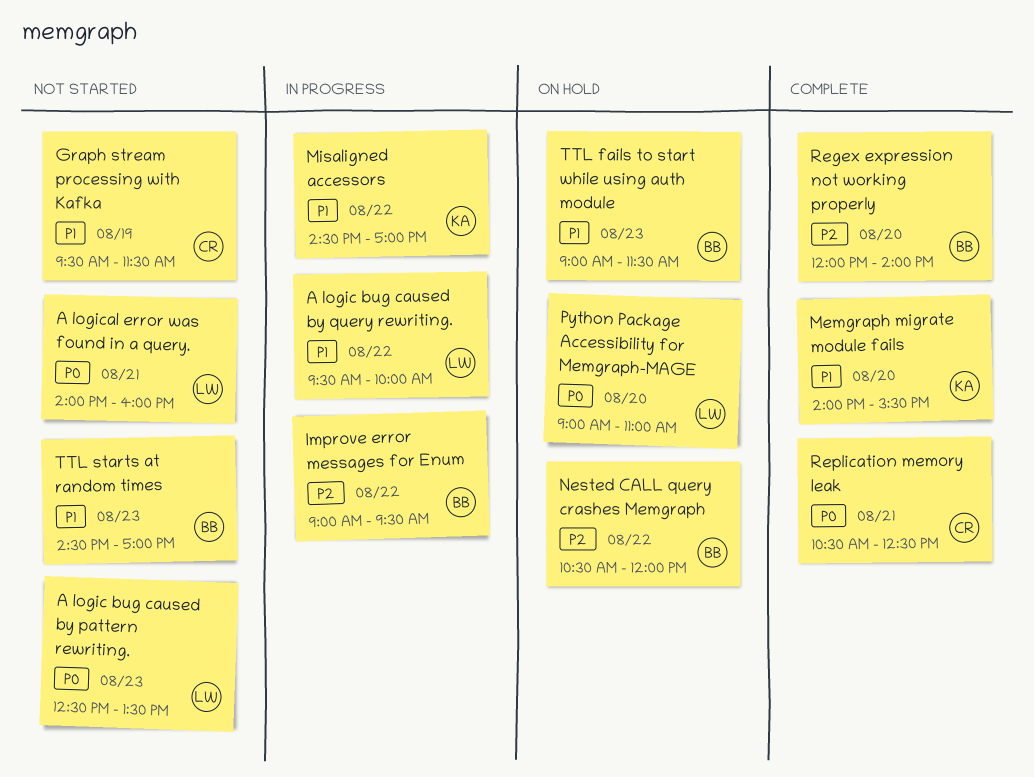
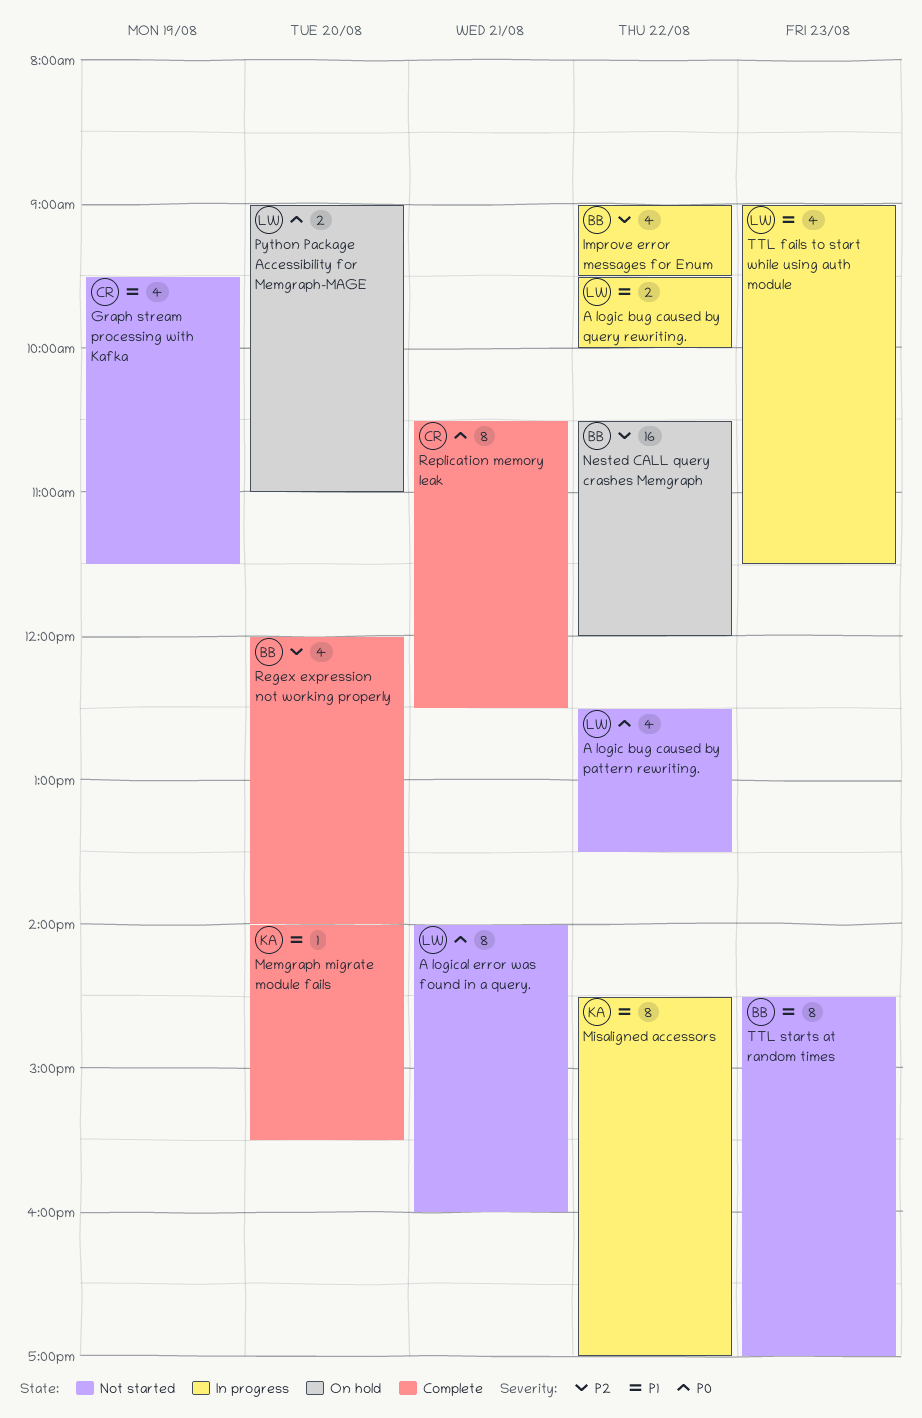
A logic bug caused by pattern rewriting., day: Aug 23 -> Aug 22
TTL fails to start while using auth module, status: On hold -> In progress
TTL fails to start while using auth module, owner: BB -> LW

